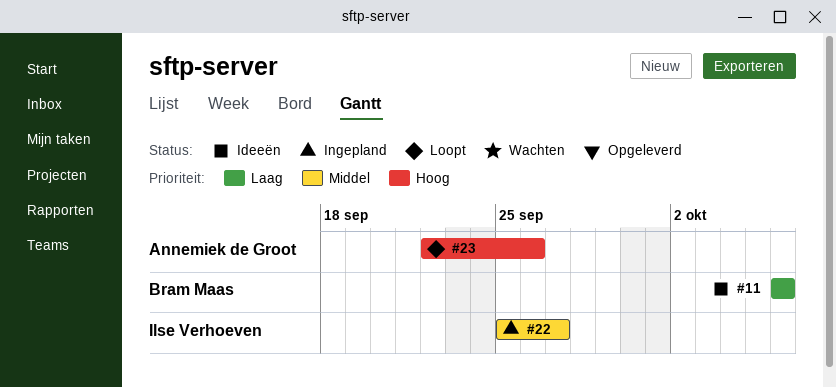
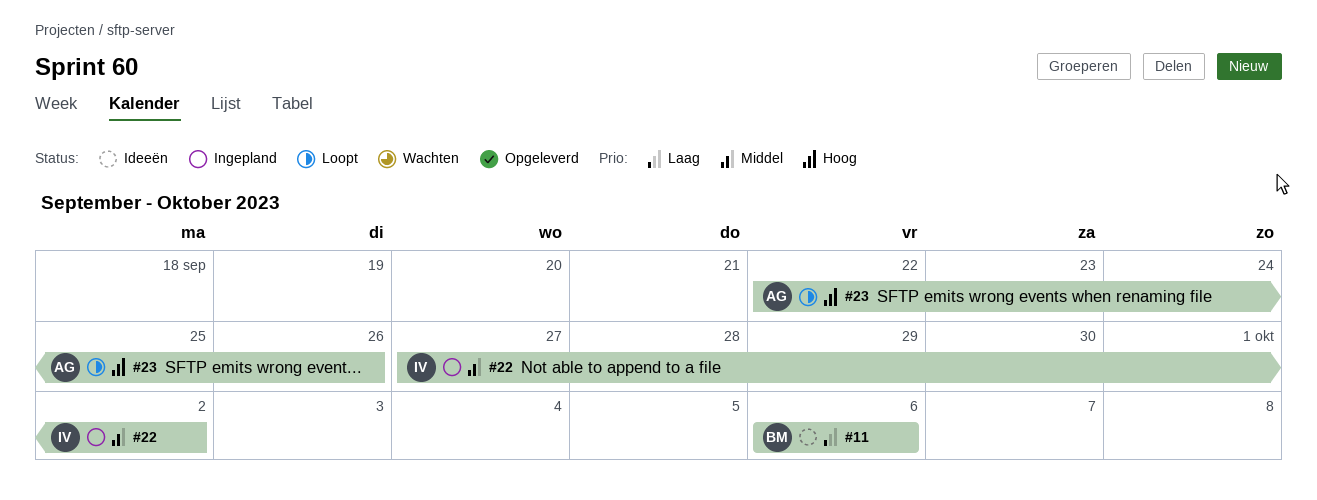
#22, start: Sep 25 -> Sep 27
#22, due: Sep 27 -> Oct 2

